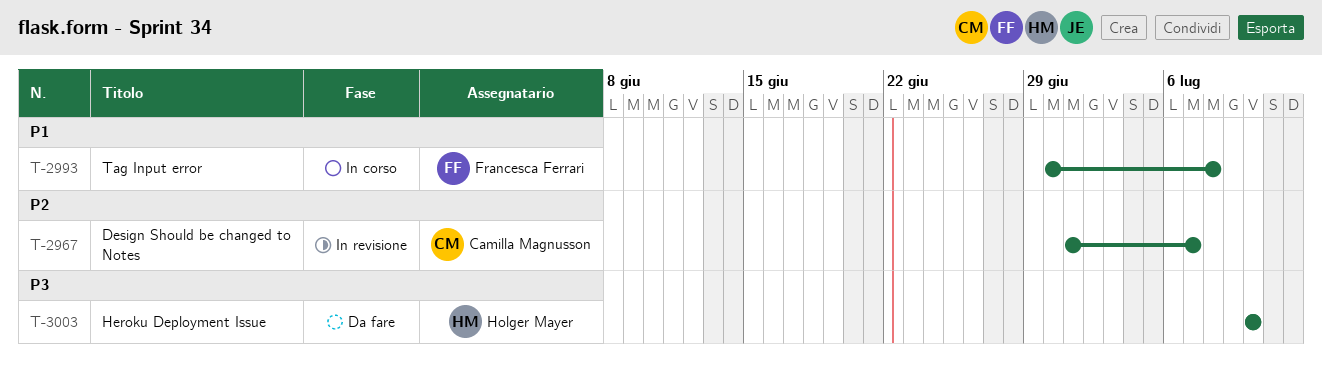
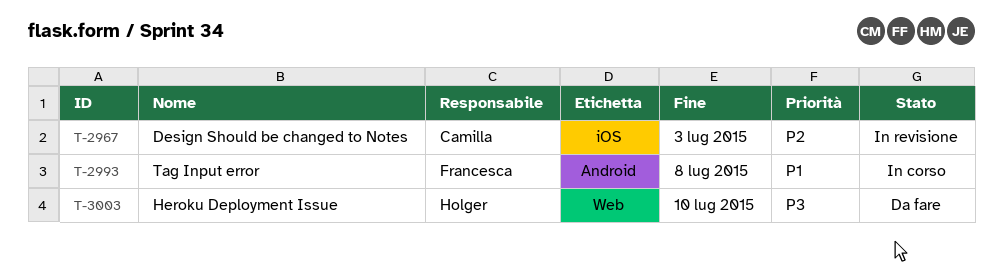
T-2967, due: Jul 7 -> Jul 3

